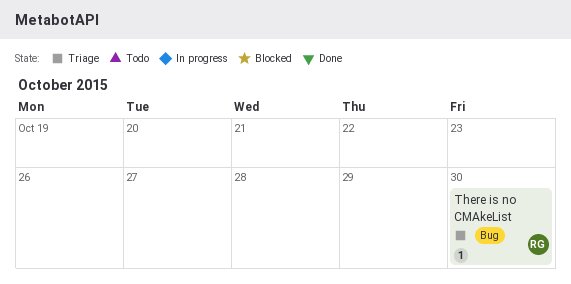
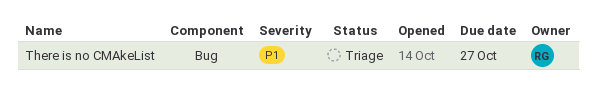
There is no CMAkeList, due: Oct 30 -> Oct 27

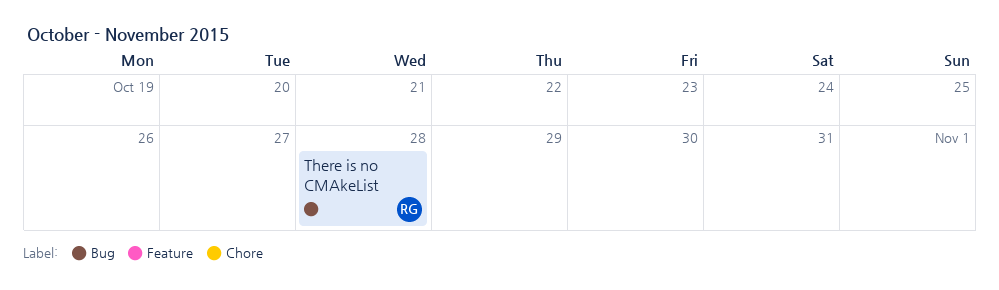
There is no CMAkeList, due: Oct 27 -> Oct 28

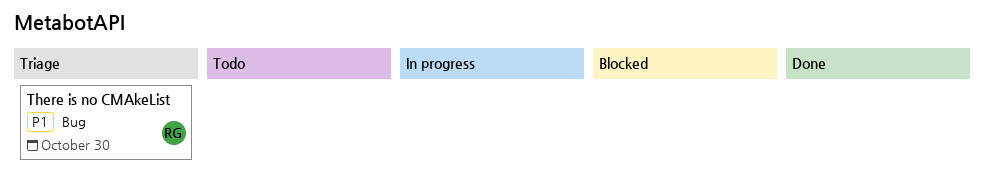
There is no CMAkeList, due: Oct 28 -> Oct 30

